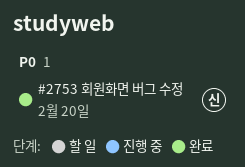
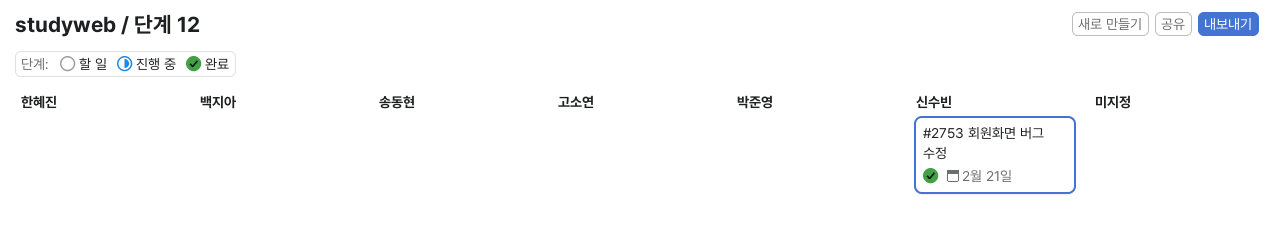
#2753 회원화면 버그 수정, due: Feb 20 -> Feb 21

